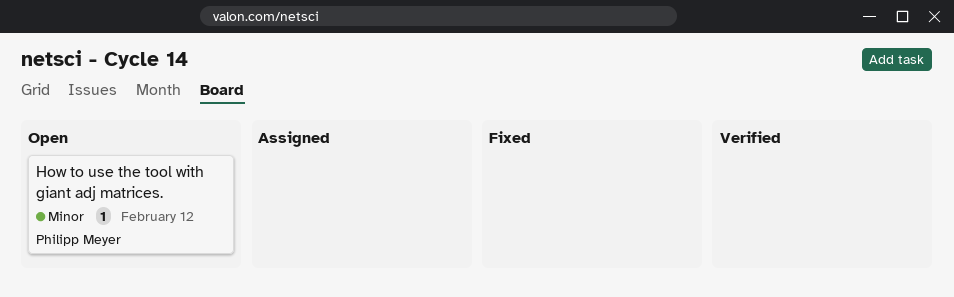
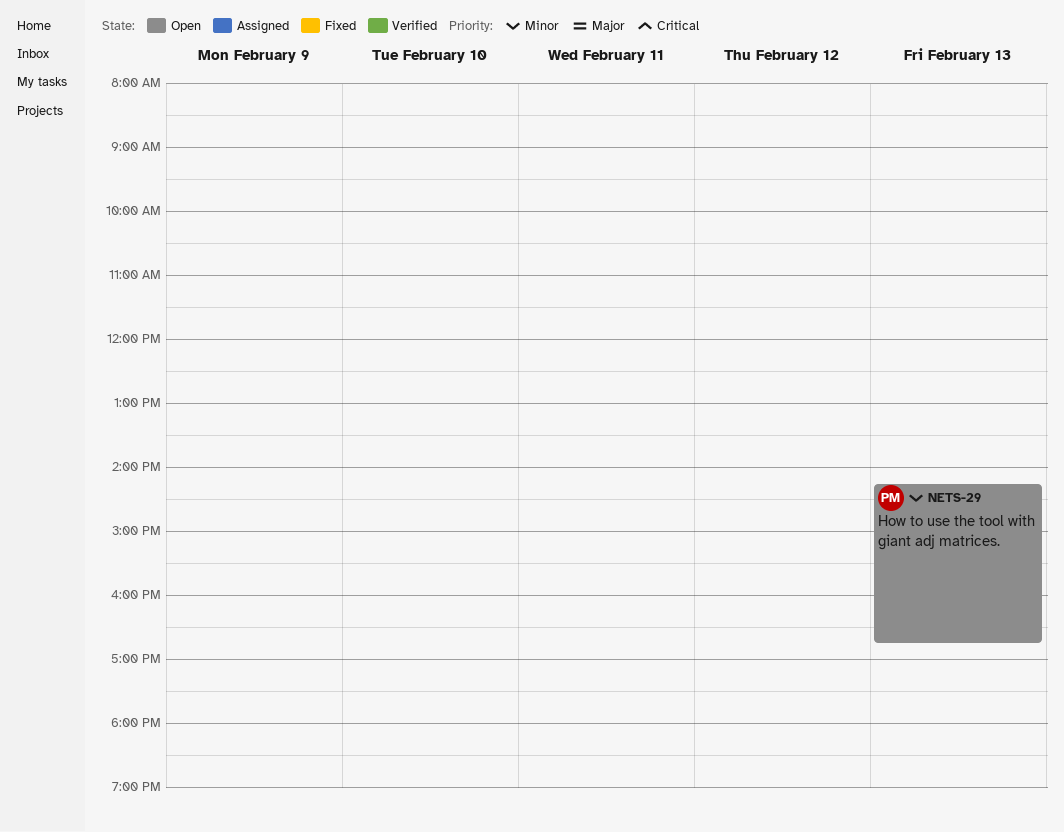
How to use the tool with giant adj matrices., day: Feb 12 -> Feb 13

